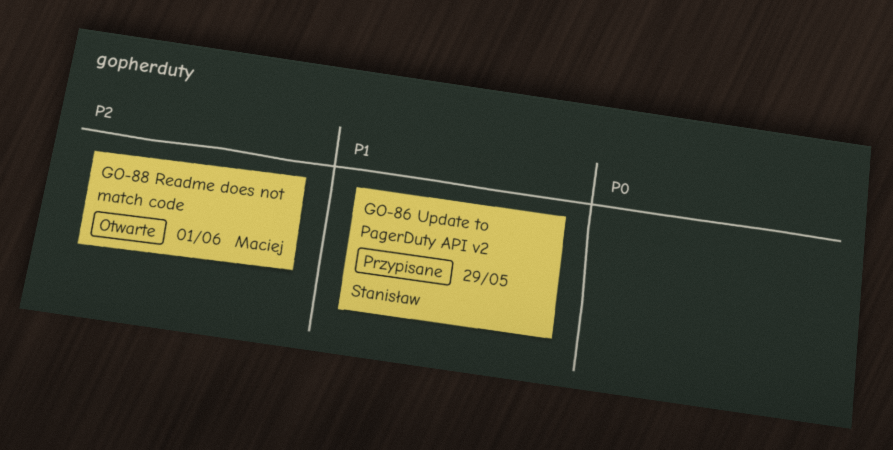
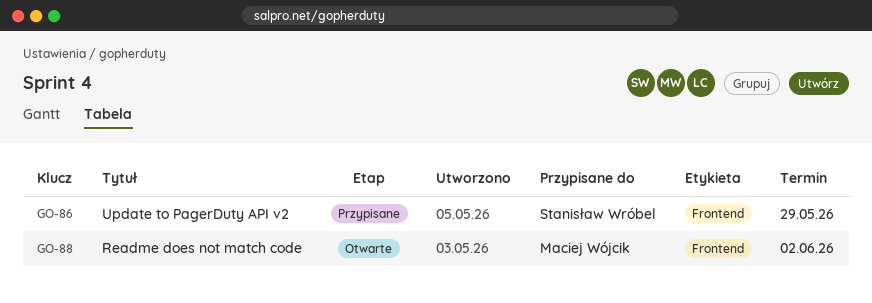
GO-88, due: Jun 1 -> Jun 2

